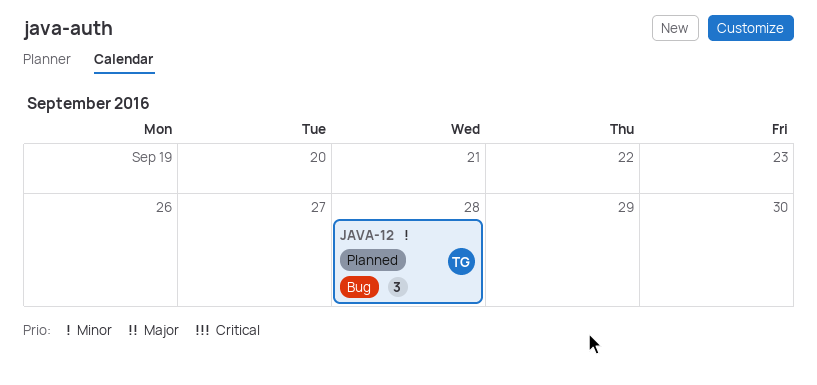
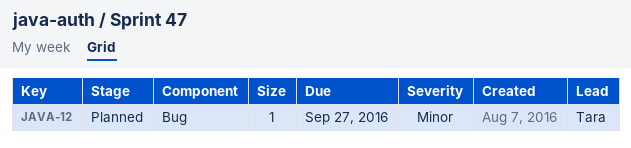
JAVA-12, estimate: 3 -> 1
JAVA-12, due: Sep 28 -> Sep 27

